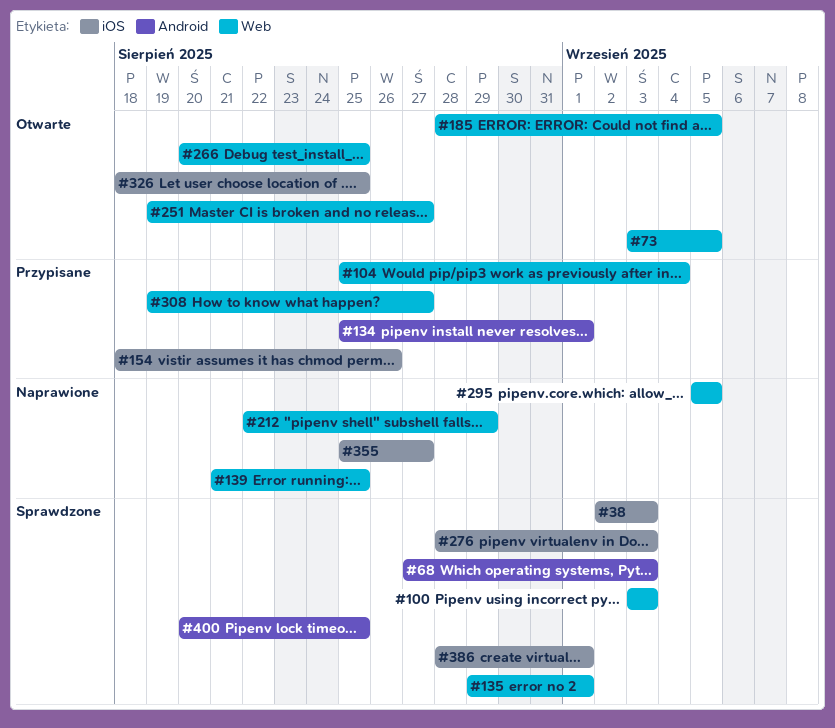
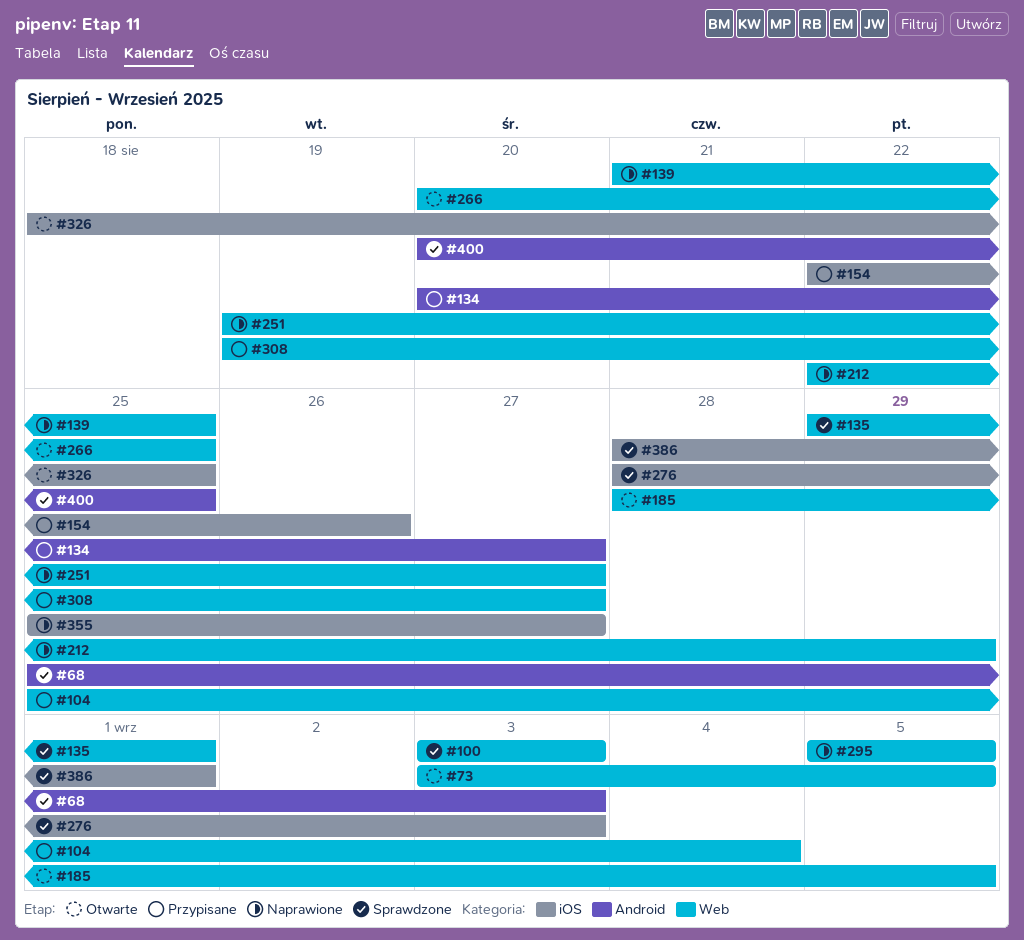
#38: present -> none
#68, start: Aug 27 -> Aug 25
#134, start: Aug 25 -> Aug 20
#134, due: Sep 1 -> Aug 27
#154, start: Aug 18 -> Aug 22
#251, status: Otwarte -> Naprawione

